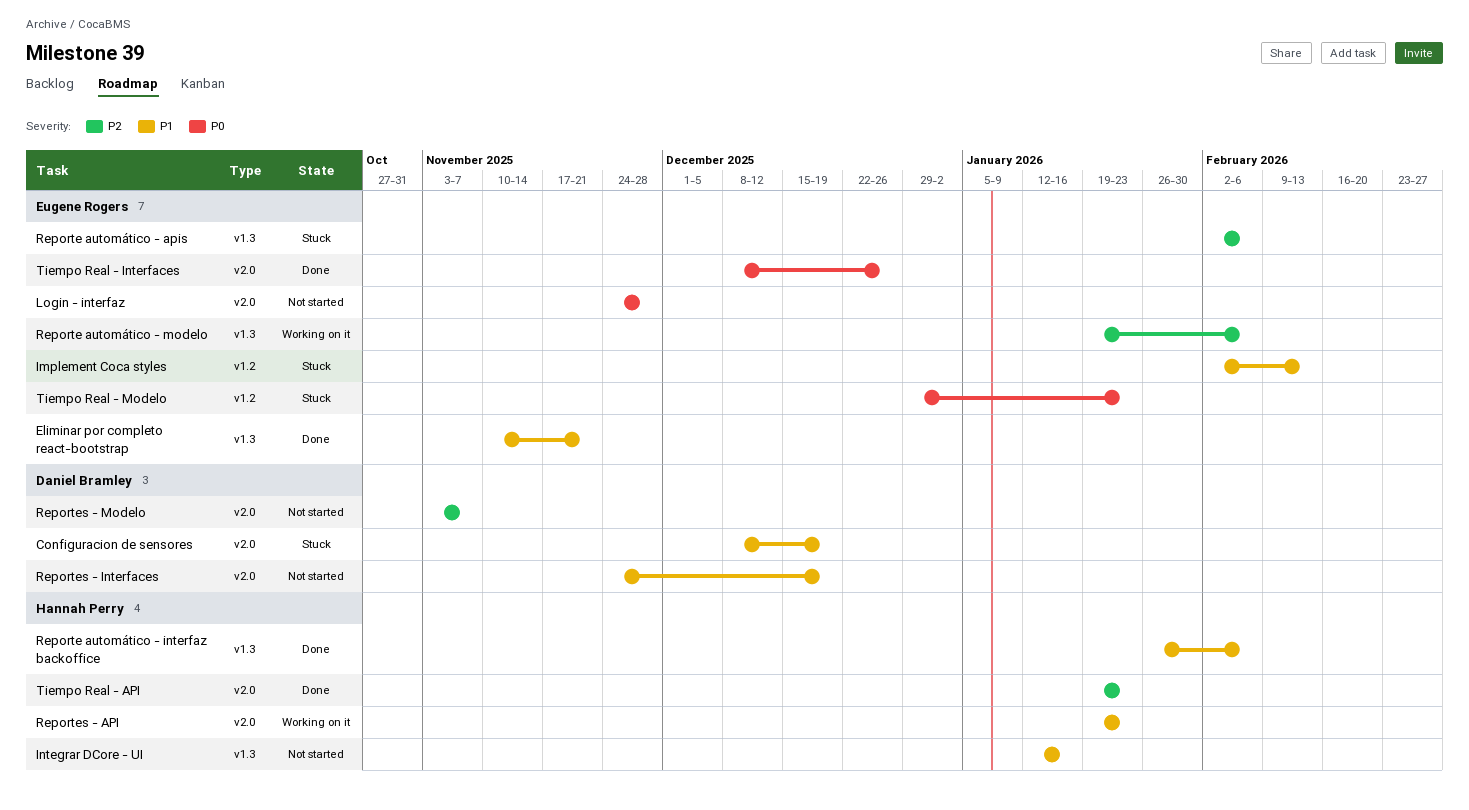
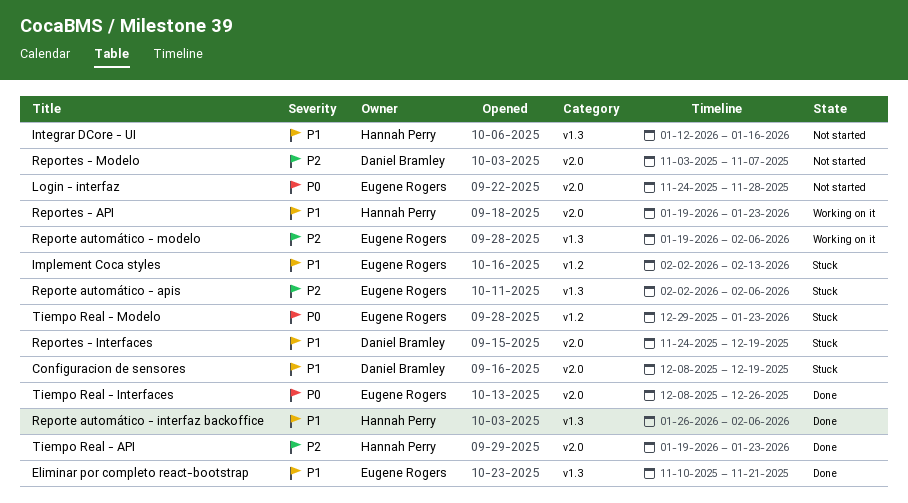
Reportes - Interfaces, status: Not started -> Stuck

